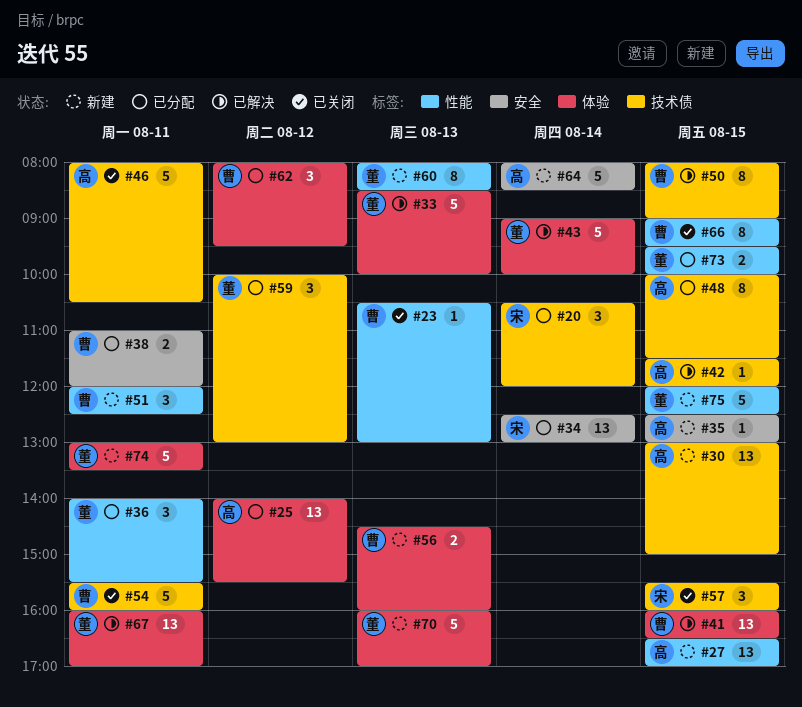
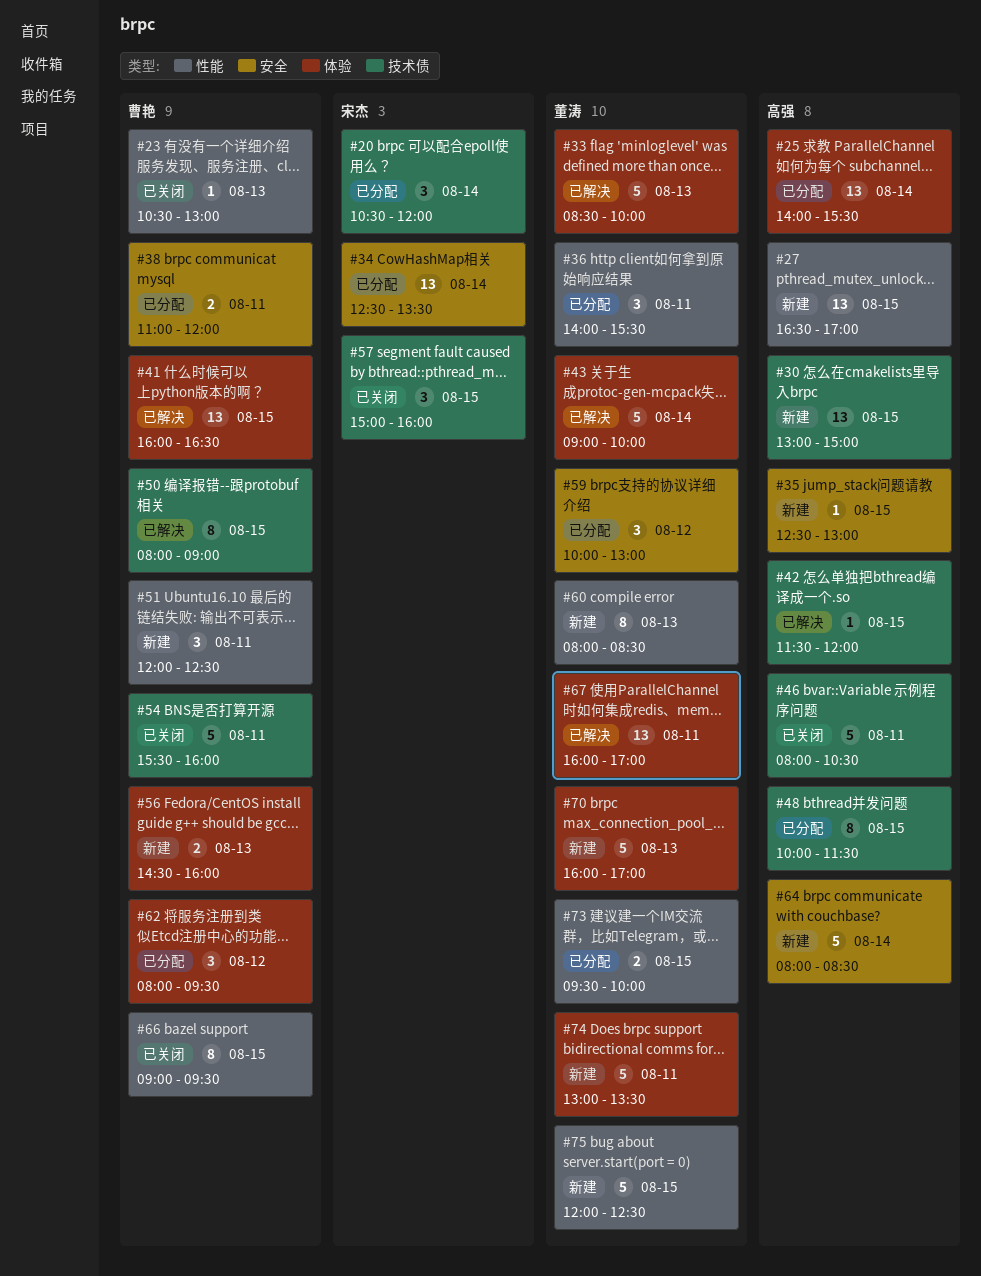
#25, day: Aug 12 -> Aug 14
#34, ends: 13:00 -> 13:30
#57, begins: 15:30 -> 15:00
#59, label: 技术债 -> 安全

